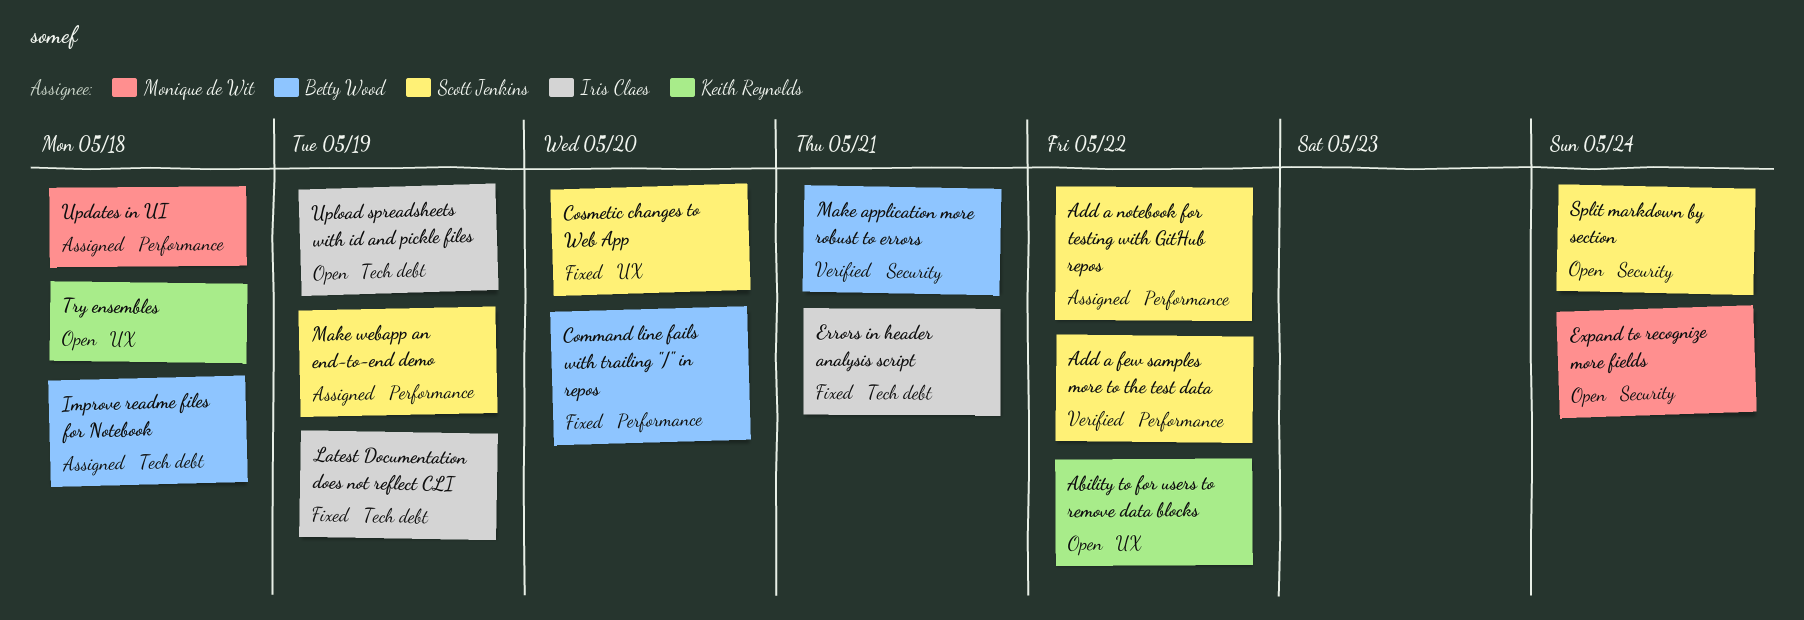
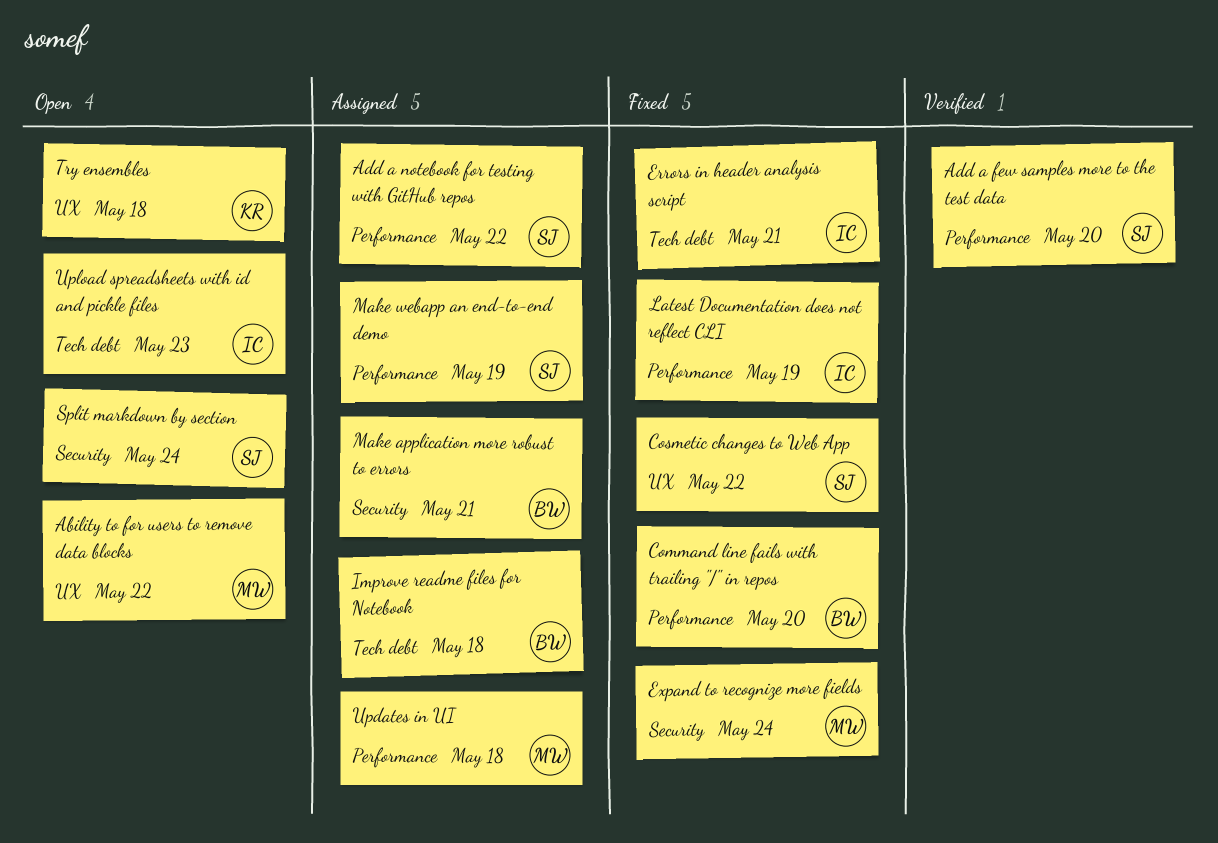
Ability to for users to remove data blocks, owner: Keith Reynolds -> Monique de Wit
Add a few samples more to the test data, due: May 22 -> May 20
Cosmetic changes to Web App, due: May 20 -> May 22
Expand to recognize more fields, status: Open -> Fixed
Latest Documentation does not reflect CLI, label: Tech debt -> Performance
Make application more robust to errors, status: Verified -> Assigned
Upload spreadsheets with id and pickle files, due: May 19 -> May 23

